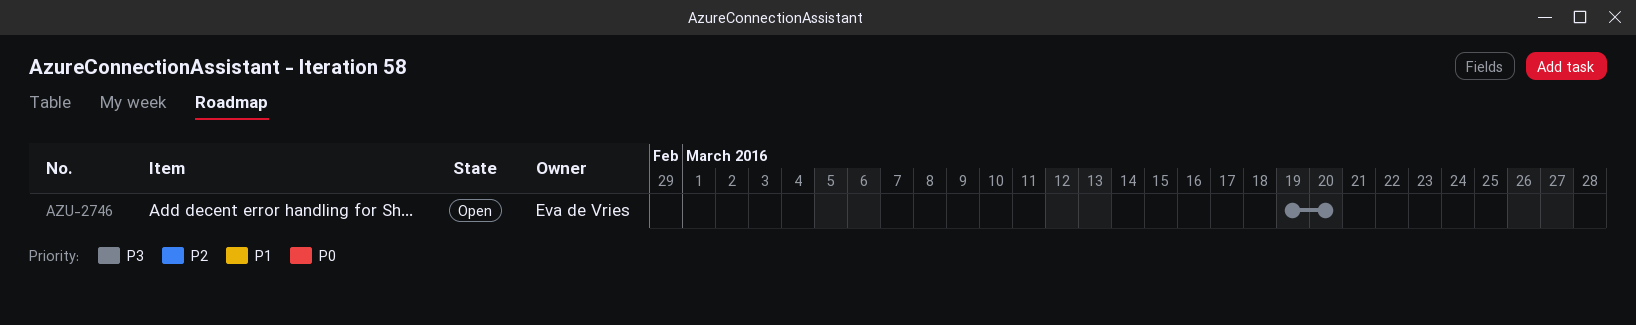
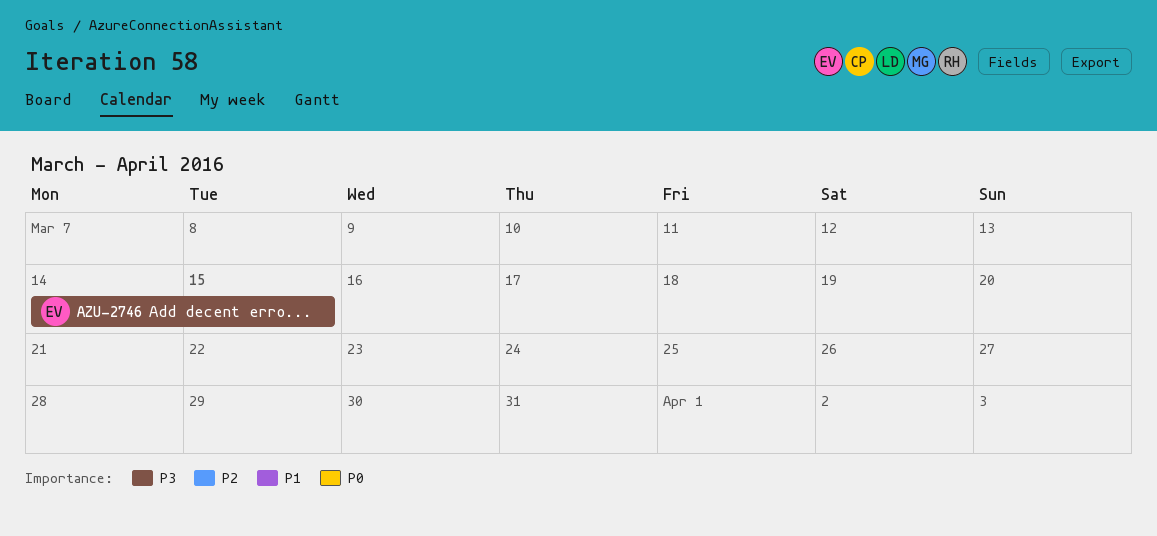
AZU-2746, start: Mar 19 -> Mar 14
AZU-2746, due: Mar 20 -> Mar 15

